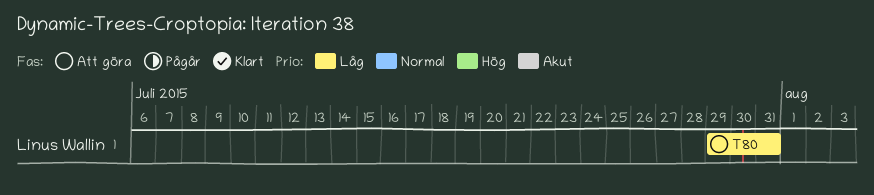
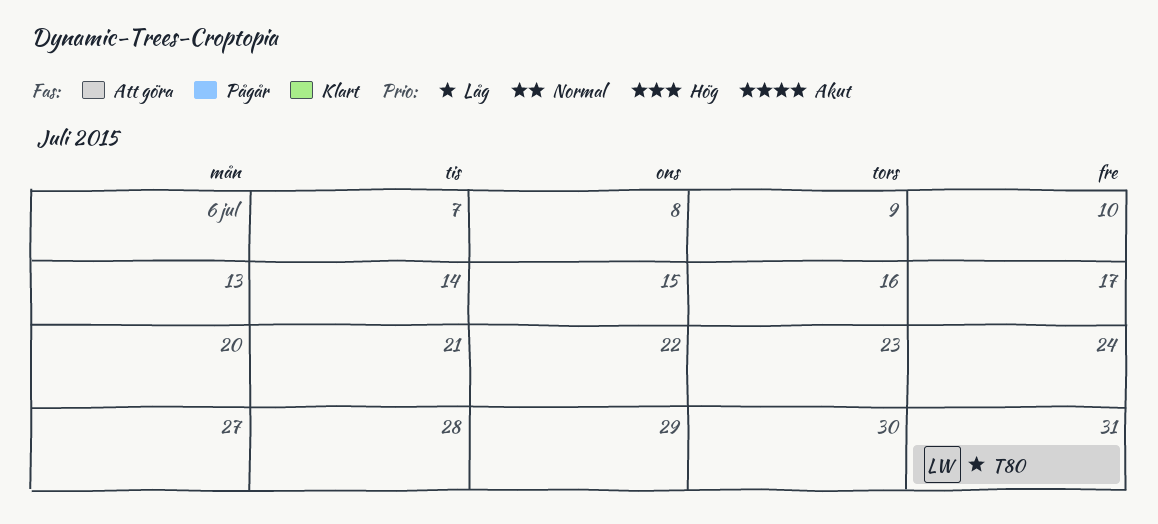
T80, start: Jul 29 -> Jul 31

